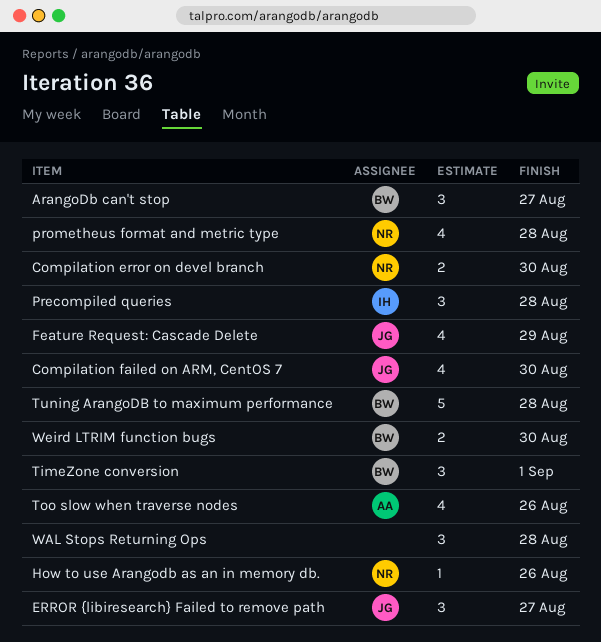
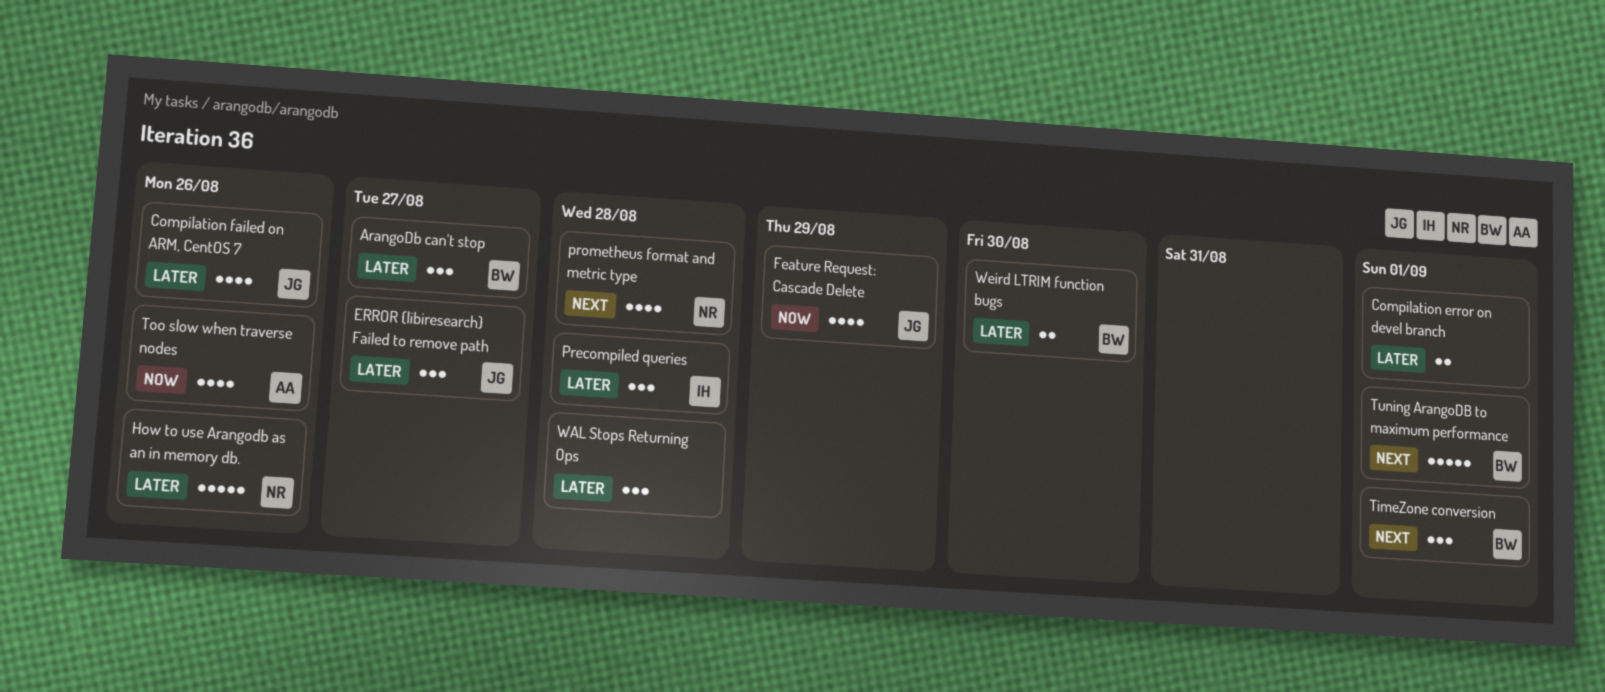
Compilation error on devel branch, owner: NR -> none
Compilation error on devel branch, due: Aug 30 -> Sep 1
Compilation failed on ARM, CentOS 7, due: Aug 30 -> Aug 26
How to use Arangodb as an in memory db., estimate: 1 -> 5
Tuning ArangoDB to maximum performance, due: Aug 28 -> Sep 1

